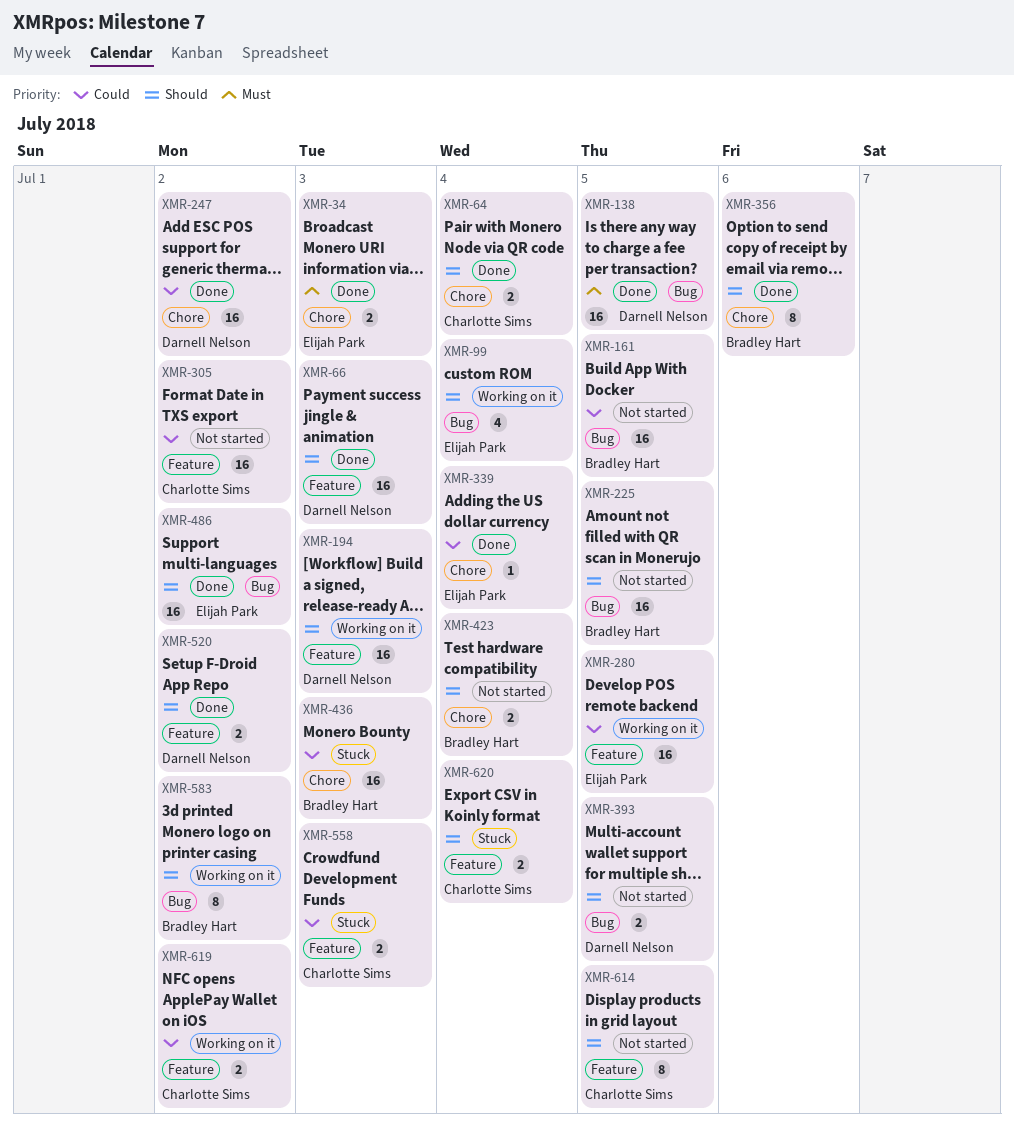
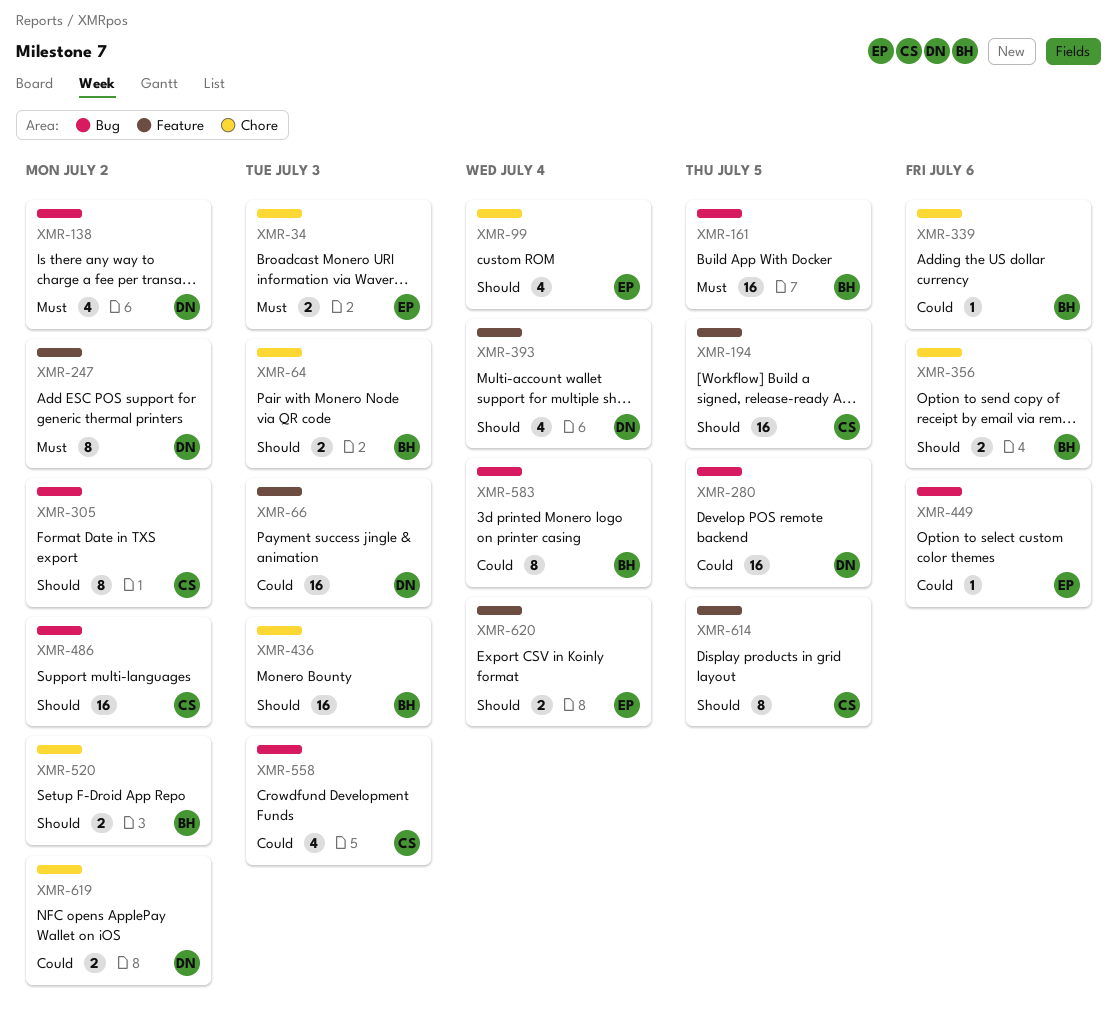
XMR-64, owner: Charlotte Sims -> Bradley Hart
XMR-64, due: Jul 4 -> Jul 3
XMR-66, priority: Should -> Could
XMR-99, label: Bug -> Chore
XMR-138, estimate: 16 -> 4
XMR-138, due: Jul 5 -> Jul 2
XMR-161, priority: Could -> Must
XMR-194, owner: Darnell Nelson -> Charlotte Sims
XMR-194, due: Jul 3 -> Jul 5
XMR-225: present -> none
XMR-247, priority: Could -> Must
XMR-247, label: Chore -> Feature
XMR-247, estimate: 16 -> 8
XMR-280, owner: Elijah Park -> Darnell Nelson
XMR-280, label: Feature -> Bug
XMR-305, priority: Could -> Should
XMR-305, label: Feature -> Bug
XMR-305, estimate: 16 -> 8
XMR-339, owner: Elijah Park -> Bradley Hart
XMR-339, due: Jul 4 -> Jul 6
XMR-356, estimate: 8 -> 2
XMR-393, label: Bug -> Feature
XMR-393, estimate: 2 -> 4
XMR-393, due: Jul 5 -> Jul 4
XMR-423: present -> none
XMR-436, priority: Could -> Should
XMR-449: none -> present
XMR-486, owner: Elijah Park -> Charlotte Sims
XMR-520, owner: Darnell Nelson -> Bradley Hart
XMR-520, label: Feature -> Chore
XMR-558, label: Feature -> Bug
XMR-558, estimate: 2 -> 4
XMR-583, priority: Should -> Could
XMR-583, due: Jul 2 -> Jul 4
XMR-619, owner: Charlotte Sims -> Darnell Nelson
XMR-619, label: Feature -> Chore
XMR-620, owner: Charlotte Sims -> Elijah Park

